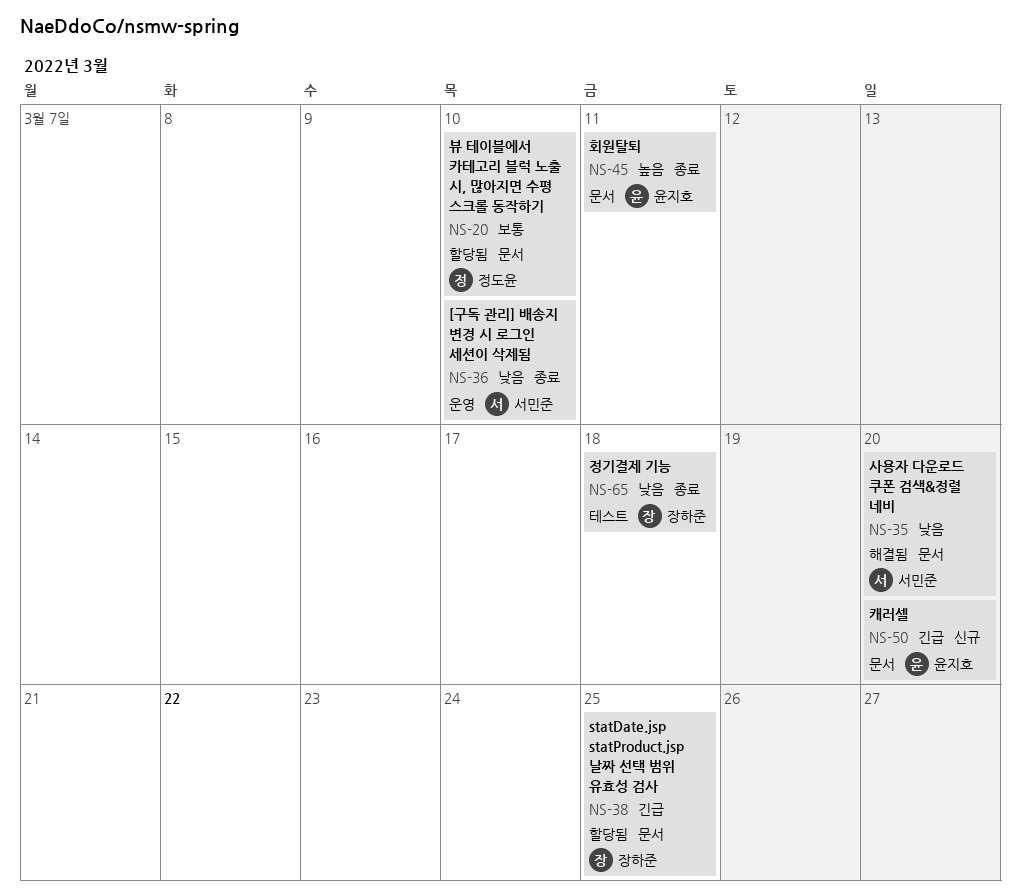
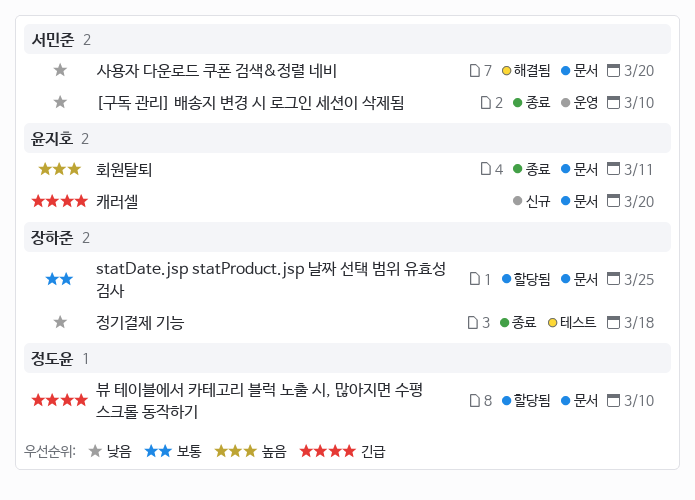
statDate.jsp statProduct.jsp 날짜 선택 범위 유효성 검사, priority: 긴급 -> 보통
뷰 테이블에서 카테고리 블럭 노출 시, 많아지면 수평 스크롤 동작하기, priority: 보통 -> 긴급

